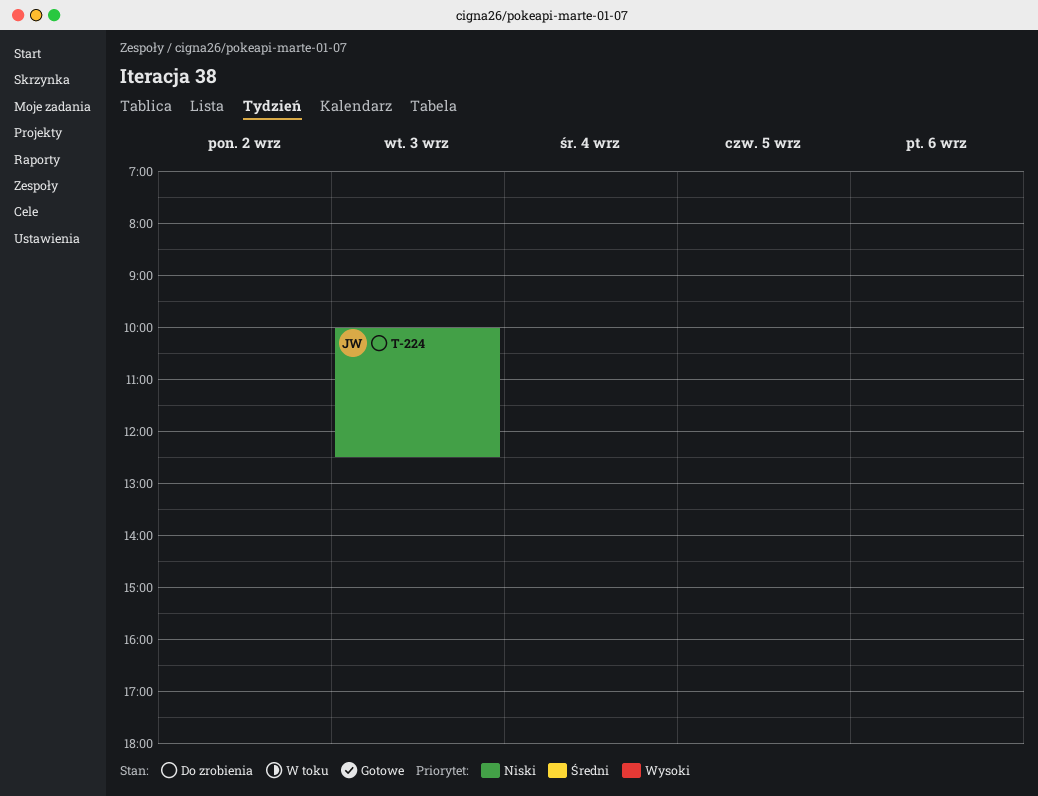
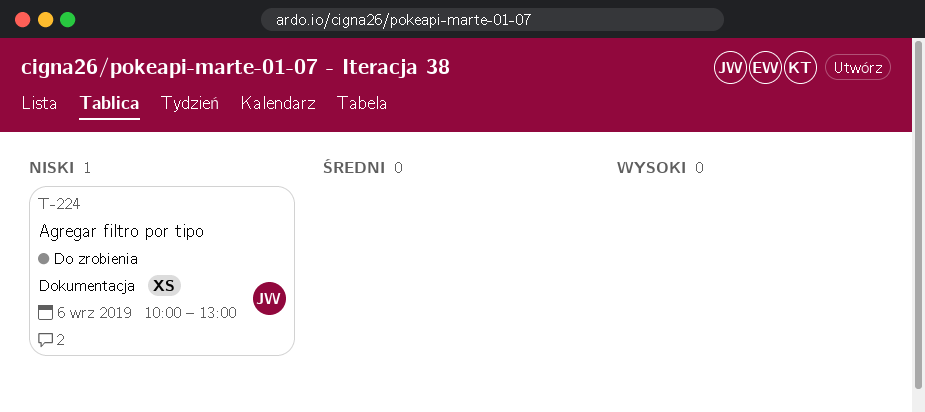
T-224, day: Sep 3 -> Sep 6
T-224, ends: 12:30 -> 13:00

